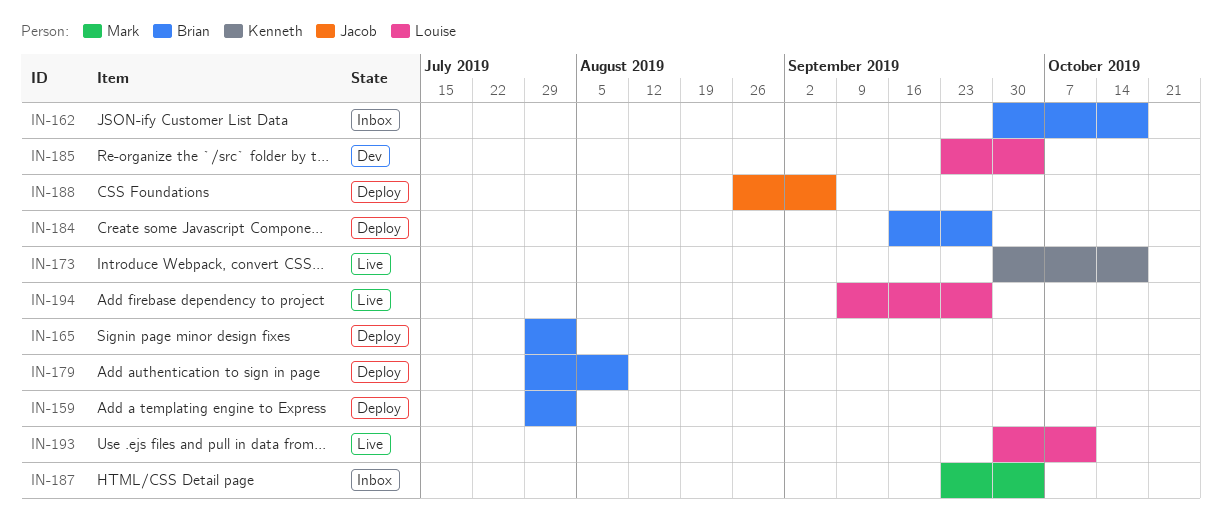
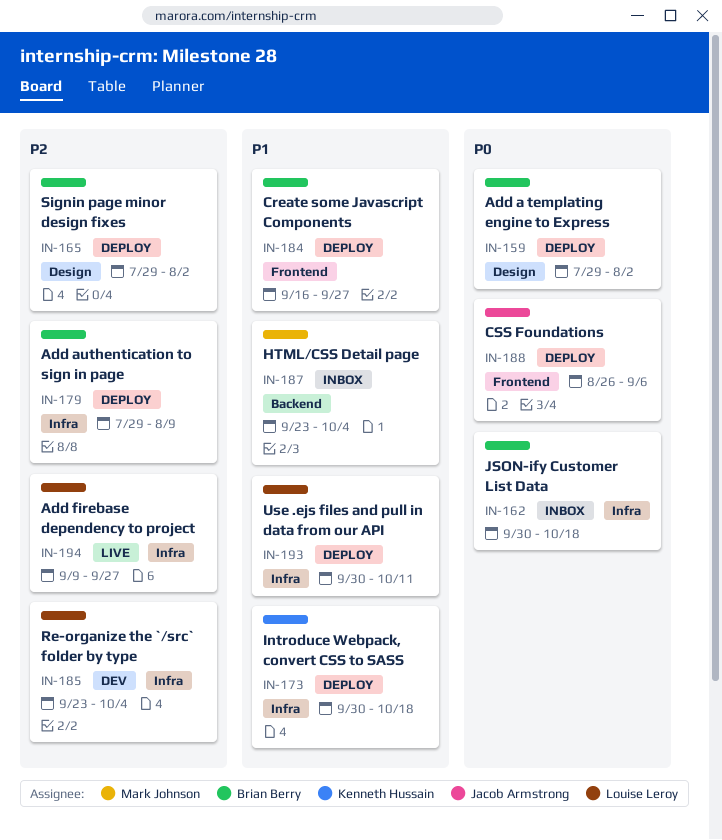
IN-173, status: Live -> Deploy
IN-193, status: Live -> Deploy

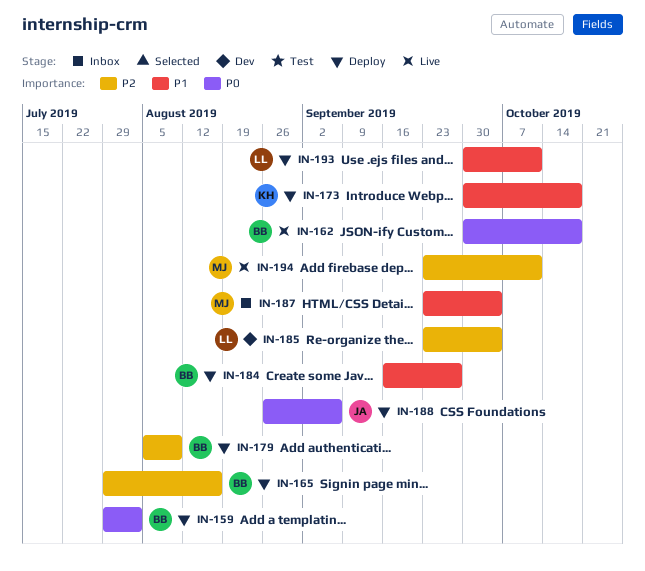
IN-162, status: Inbox -> Live
IN-165, due: Aug 2 -> Aug 16
IN-179, start: Jul 29 -> Aug 5
IN-194, owner: Louise Leroy -> Mark Johnson
IN-194, start: Sep 9 -> Sep 23
IN-194, due: Sep 27 -> Oct 11

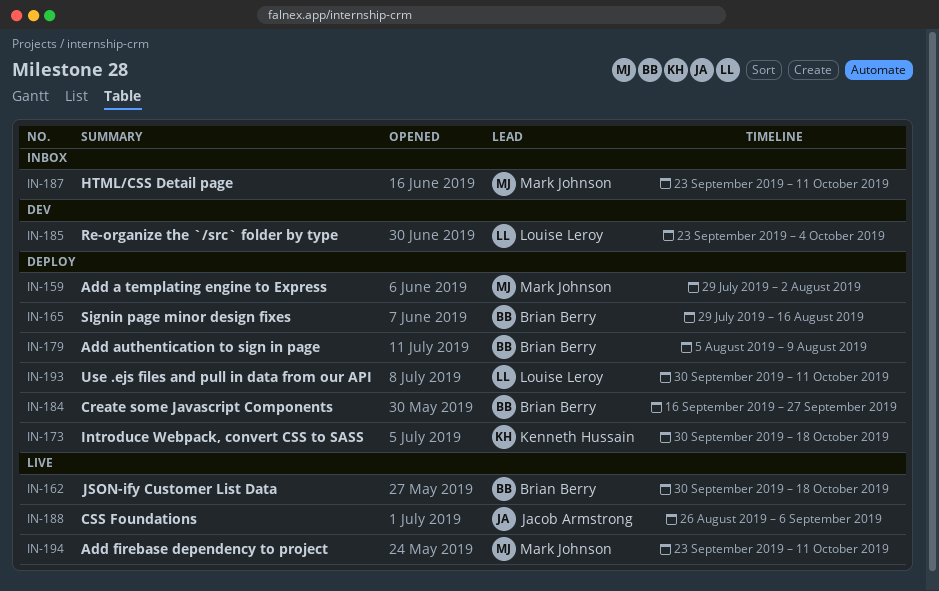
IN-159, owner: Brian Berry -> Mark Johnson
IN-187, due: Oct 4 -> Oct 11
IN-188, status: Deploy -> Live

